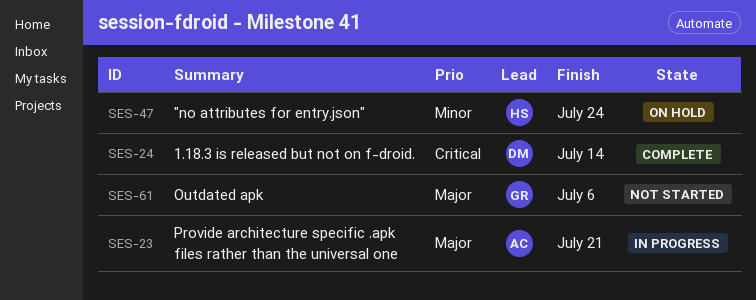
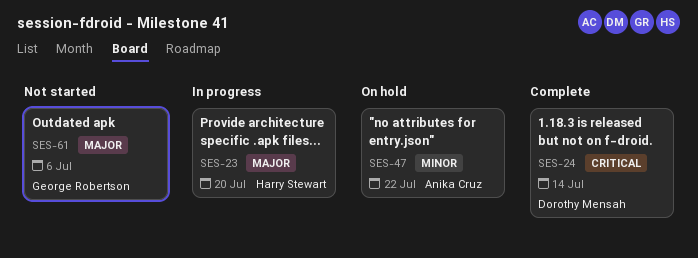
SES-23, owner: Anika Cruz -> Harry Stewart
SES-23, due: Jul 21 -> Jul 20
SES-47, owner: Harry Stewart -> Anika Cruz
SES-47, due: Jul 24 -> Jul 22

